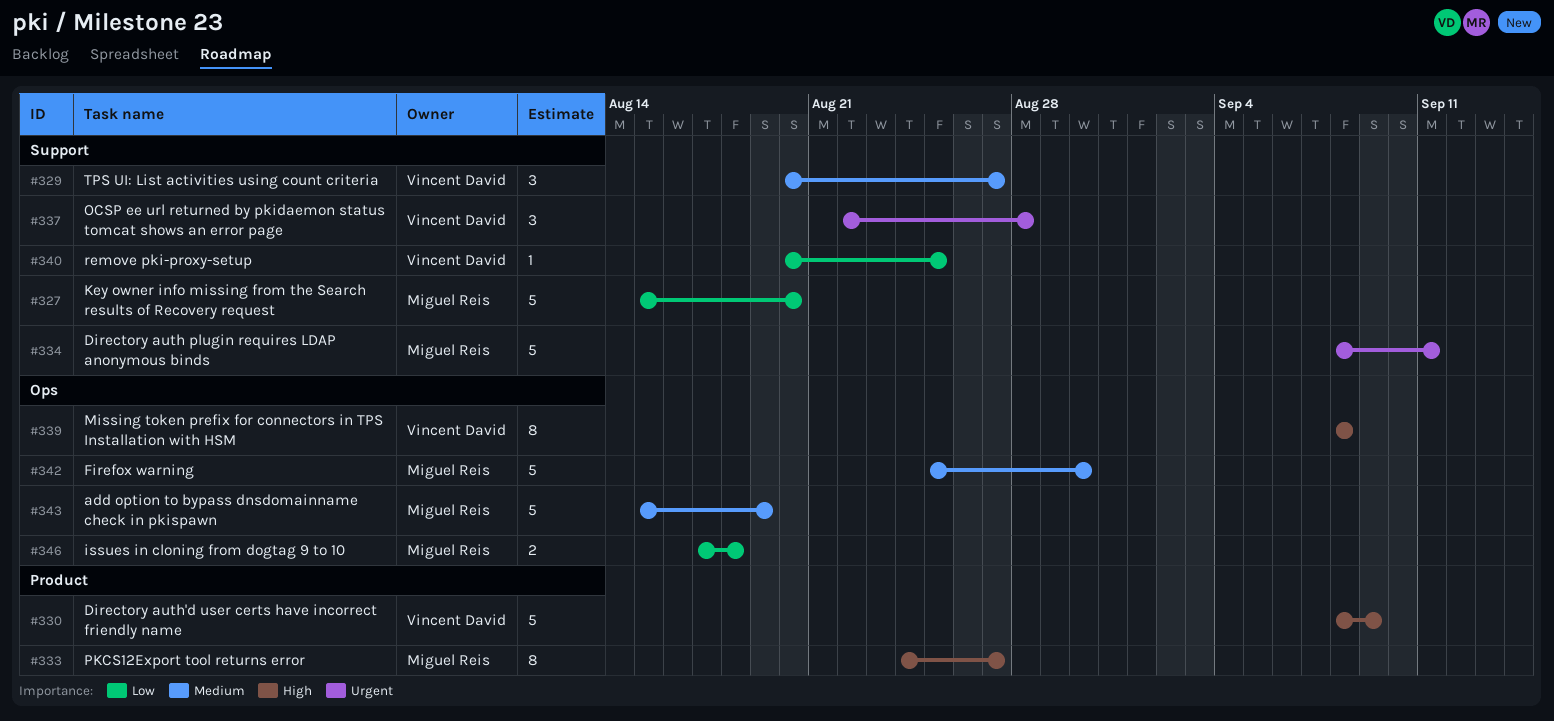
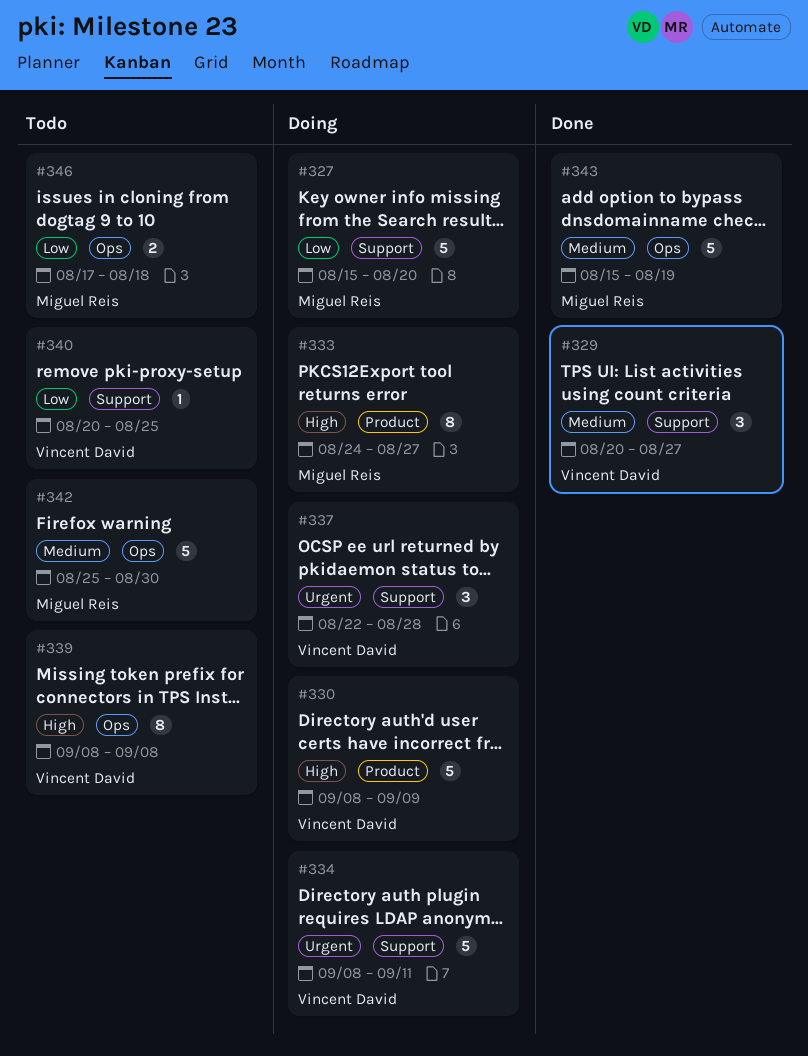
#334, owner: Miguel Reis -> Vincent David

